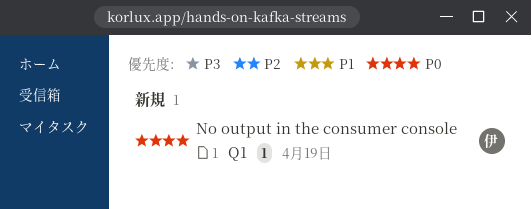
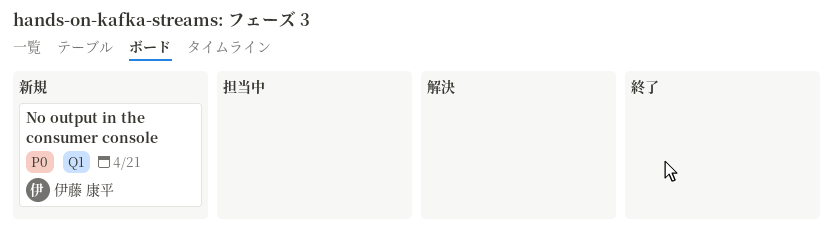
No output in the consumer console, due: Apr 19 -> Apr 21

